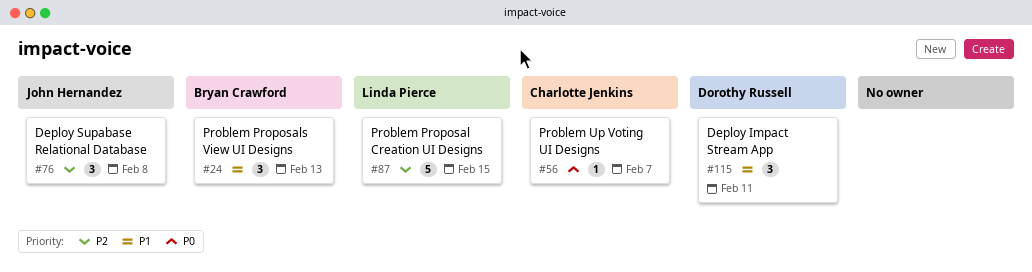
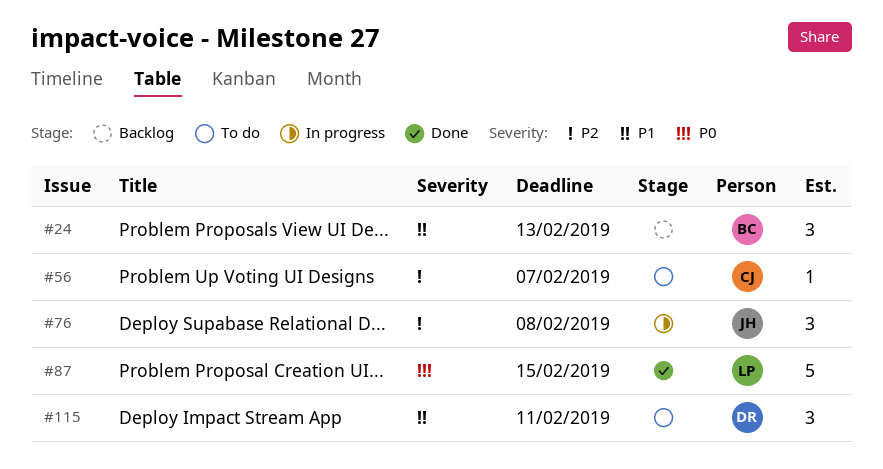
#56, priority: P0 -> P2
#87, priority: P2 -> P0

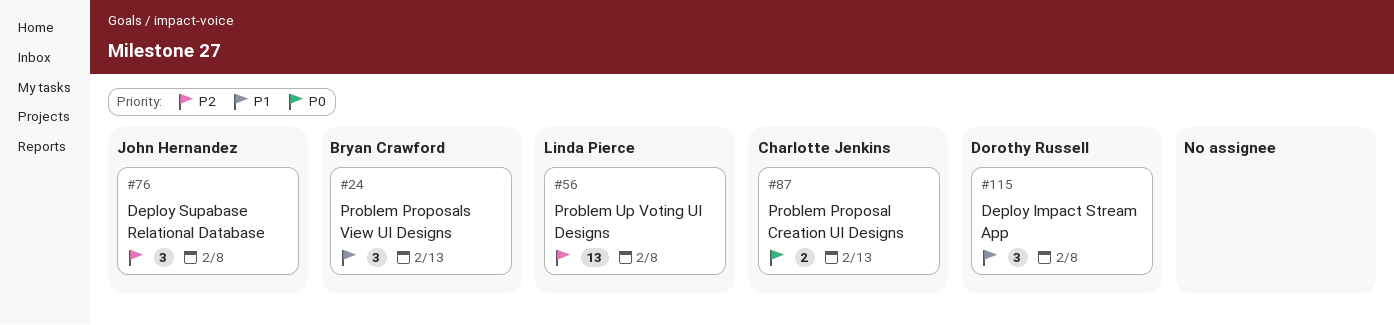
#56, owner: Charlotte Jenkins -> Linda Pierce
#56, estimate: 1 -> 13
#56, due: Feb 7 -> Feb 8
#87, owner: Linda Pierce -> Charlotte Jenkins
#87, estimate: 5 -> 2
#87, due: Feb 15 -> Feb 13
#115, due: Feb 11 -> Feb 8

